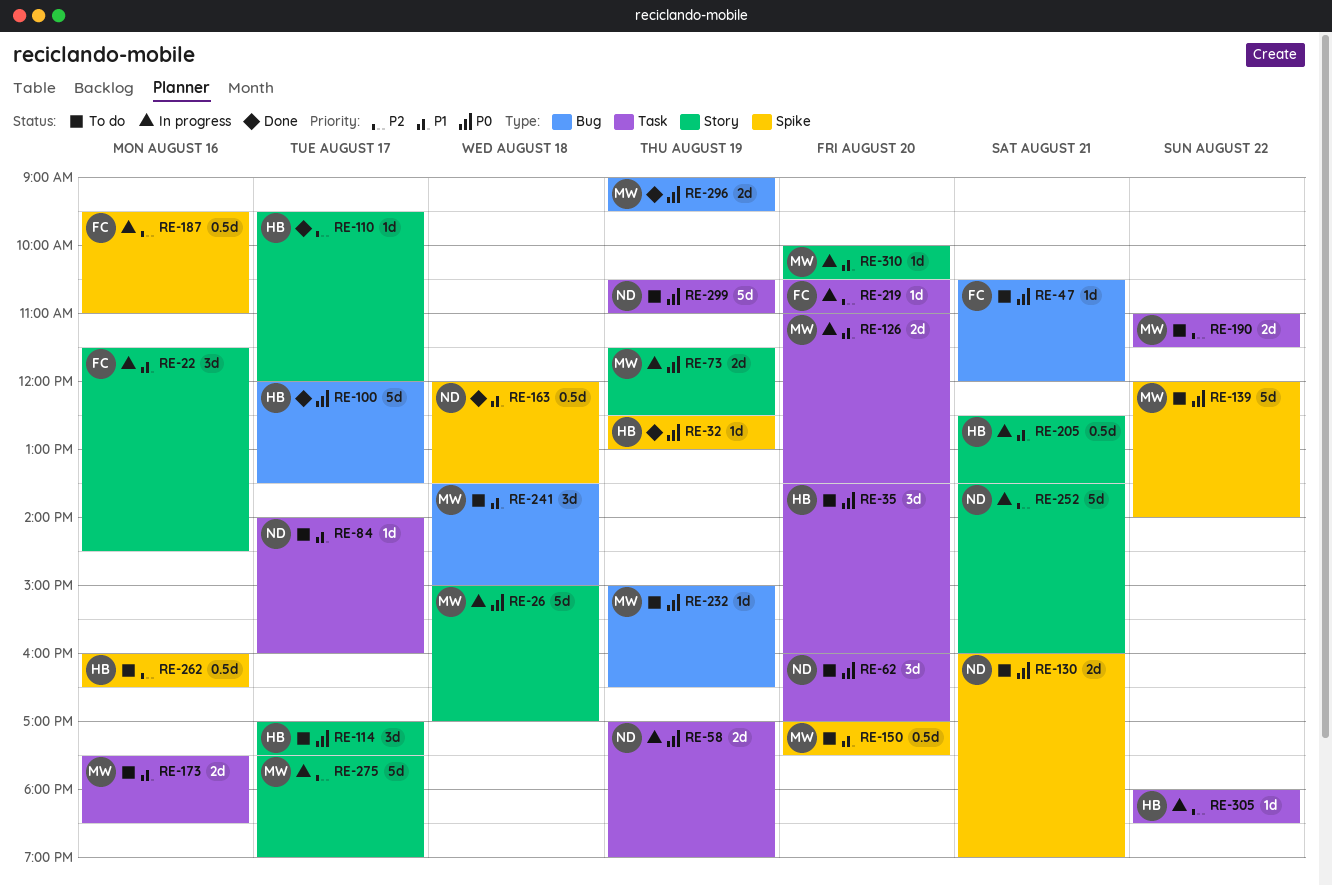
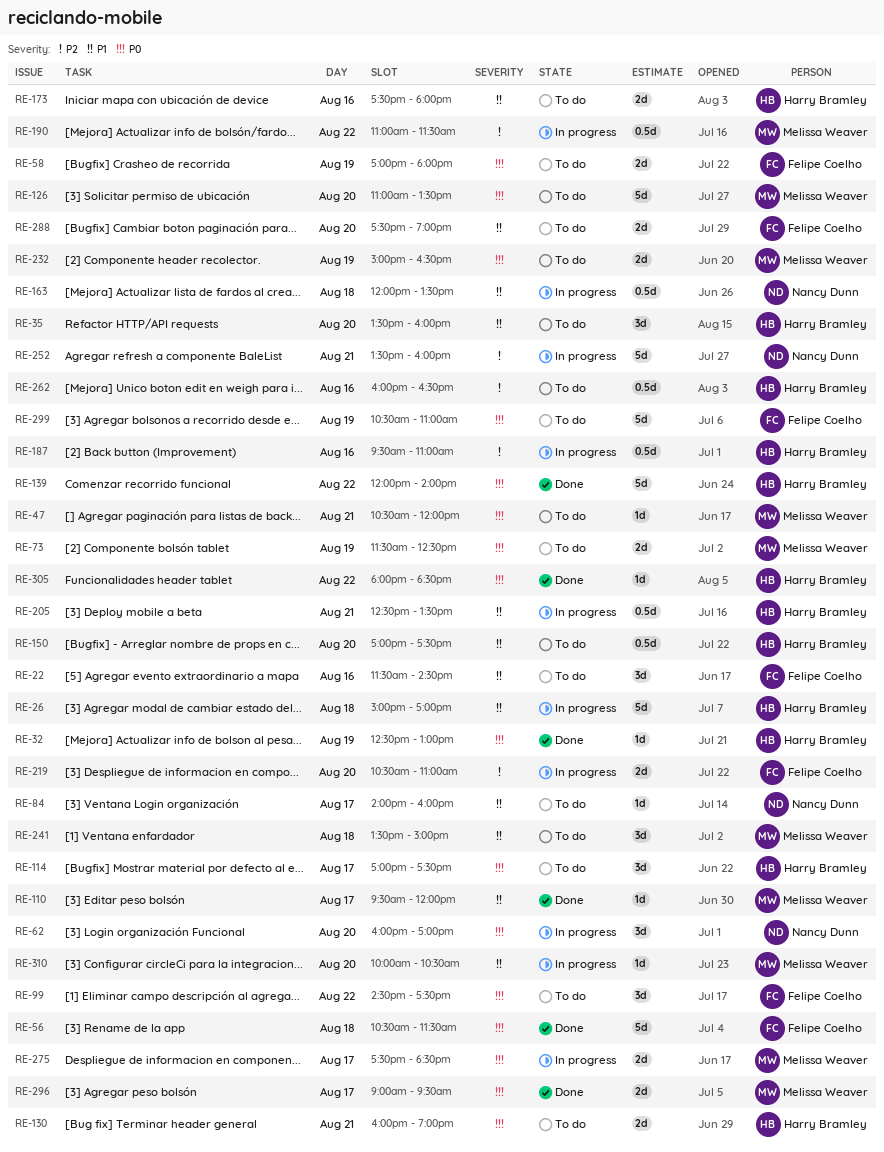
RE-22, status: In progress -> To do
RE-26, owner: Melissa Weaver -> Harry Bramley
RE-26, priority: P0 -> P1
RE-35, priority: P0 -> P1
RE-47, owner: Felipe Coelho -> Melissa Weaver
RE-56: none -> present
RE-58, status: In progress -> To do
RE-58, owner: Nancy Dunn -> Felipe Coelho
RE-58, ends: 19:00 -> 18:00
RE-62, status: To do -> In progress
RE-73, status: In progress -> To do
RE-99: none -> present
RE-100: present -> none
RE-110, owner: Harry Bramley -> Melissa Weaver
RE-110, priority: P2 -> P1
RE-126, status: In progress -> To do
RE-126, priority: P1 -> P0
RE-126, estimate: 2d -> 5d
RE-130, owner: Nancy Dunn -> Harry Bramley
RE-139, status: To do -> Done
RE-139, owner: Melissa Weaver -> Harry Bramley
RE-150, owner: Melissa Weaver -> Harry Bramley
RE-163, status: Done -> In progress
RE-173, owner: Melissa Weaver -> Harry Bramley
RE-173, ends: 18:30 -> 18:00
RE-187, owner: Felipe Coelho -> Harry Bramley
RE-190, status: To do -> In progress
RE-190, estimate: 2d -> 0.5d
RE-219, estimate: 1d -> 2d
RE-232, estimate: 1d -> 2d
RE-275, priority: P2 -> P0
RE-275, estimate: 5d -> 2d
RE-275, ends: 19:00 -> 18:30
RE-288: none -> present
RE-296, day: Aug 19 -> Aug 17
RE-299, owner: Nancy Dunn -> Felipe Coelho
RE-305, status: In progress -> Done
RE-305, priority: P2 -> P0

